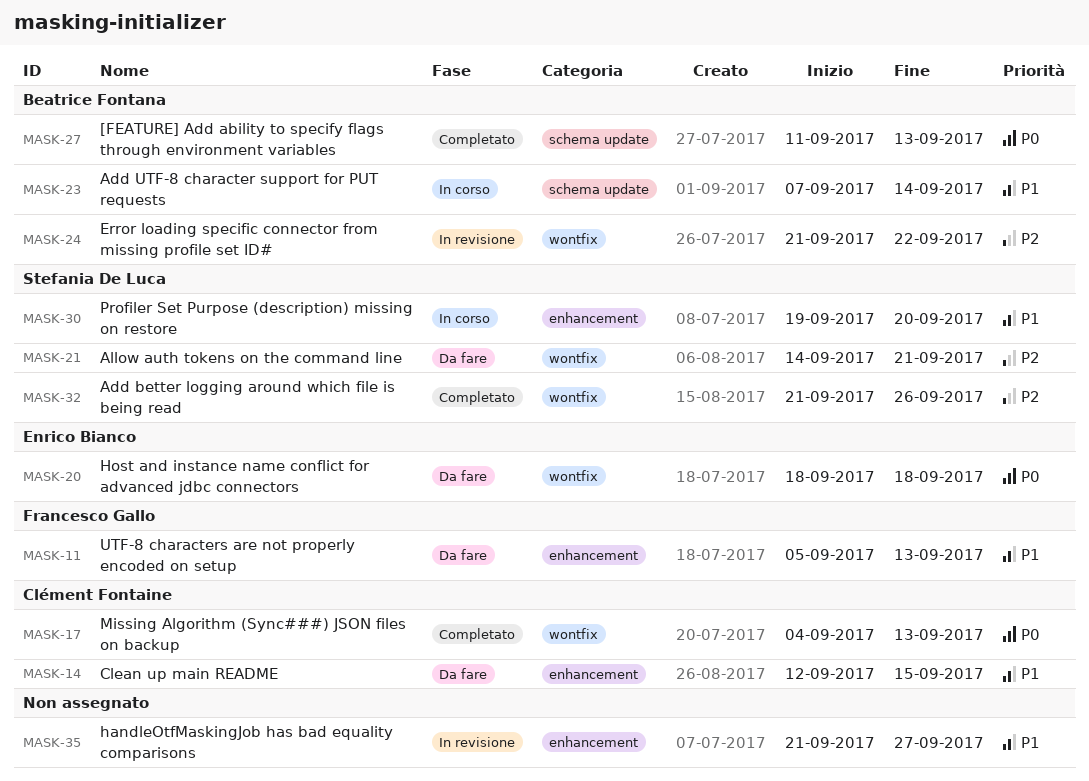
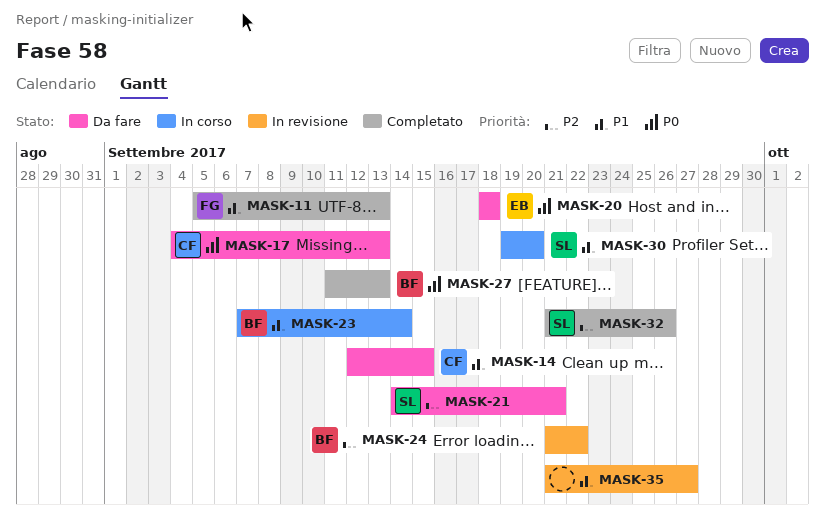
MASK-11, status: Da fare -> Completato
MASK-17, status: Completato -> Da fare

